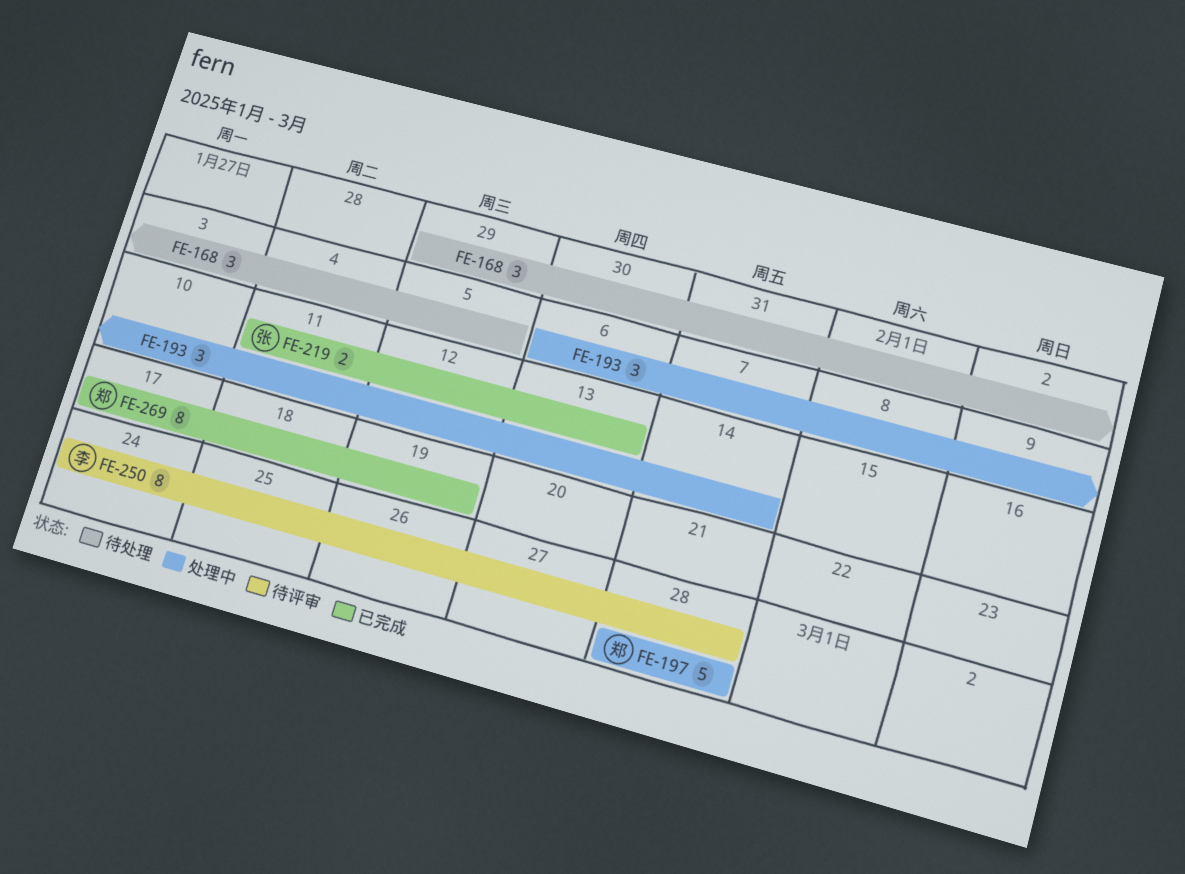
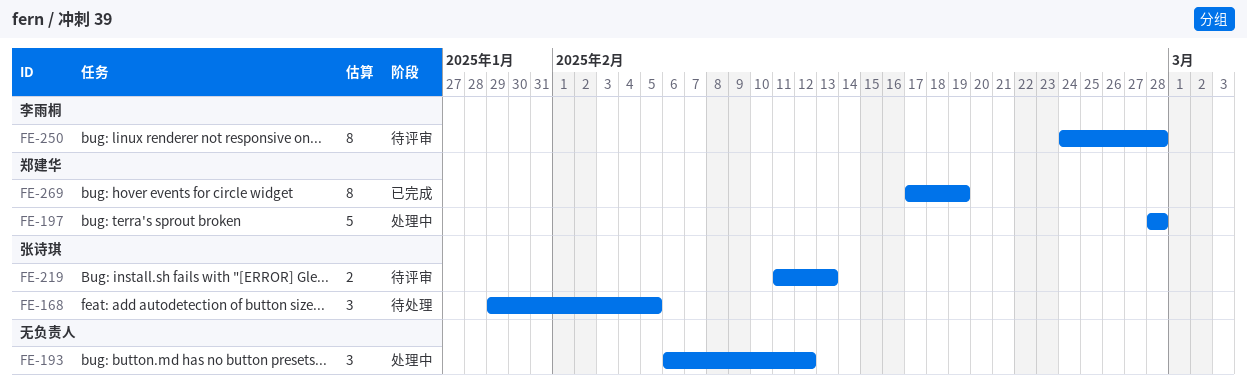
FE-168, owner: none -> 张诗琪
FE-193, due: Feb 14 -> Feb 12
FE-219, status: 已完成 -> 待评审

